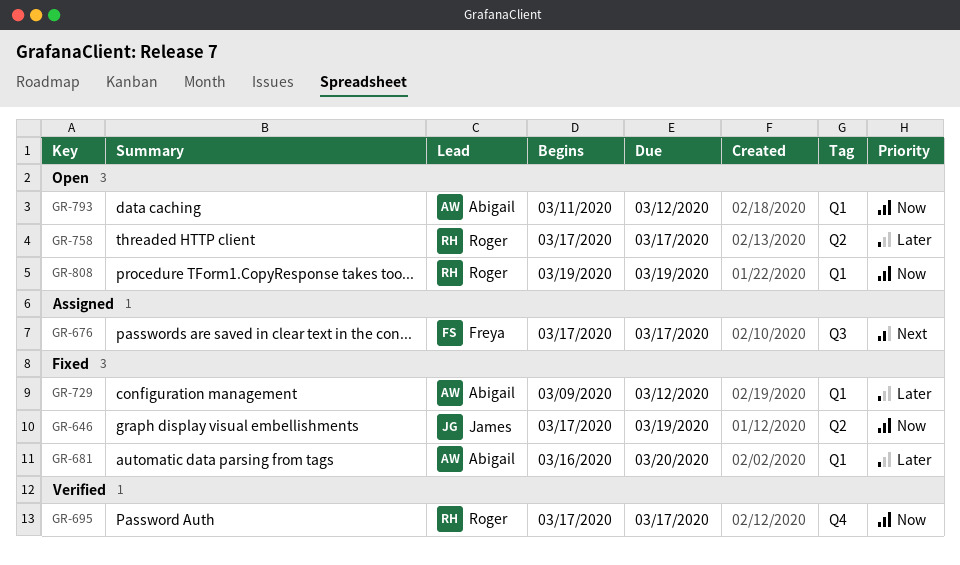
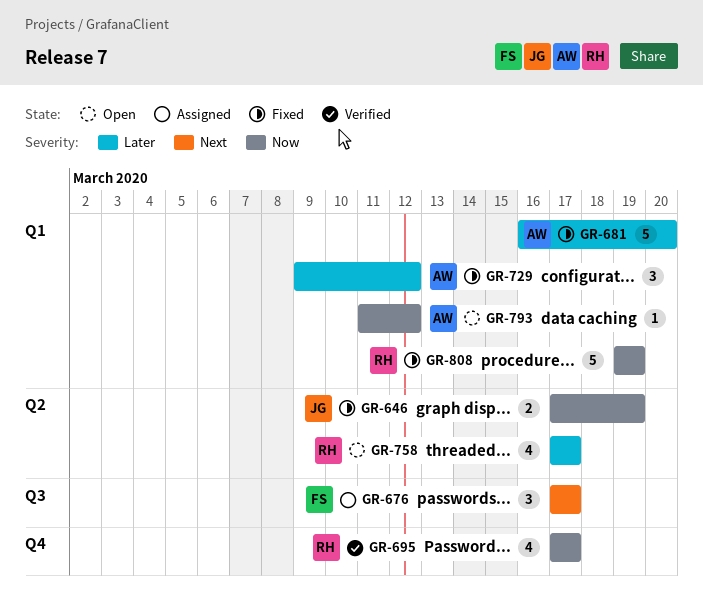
GR-808, status: Open -> Fixed

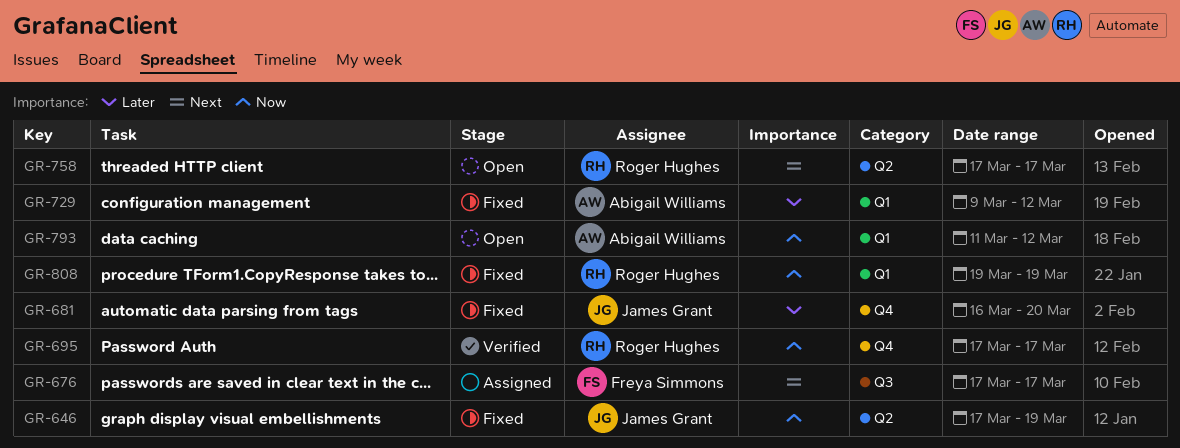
GR-681, owner: Abigail Williams -> James Grant
GR-681, label: Q1 -> Q4
GR-758, priority: Later -> Next

